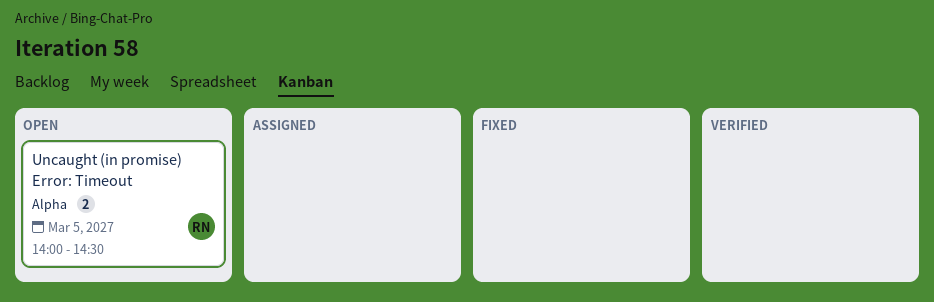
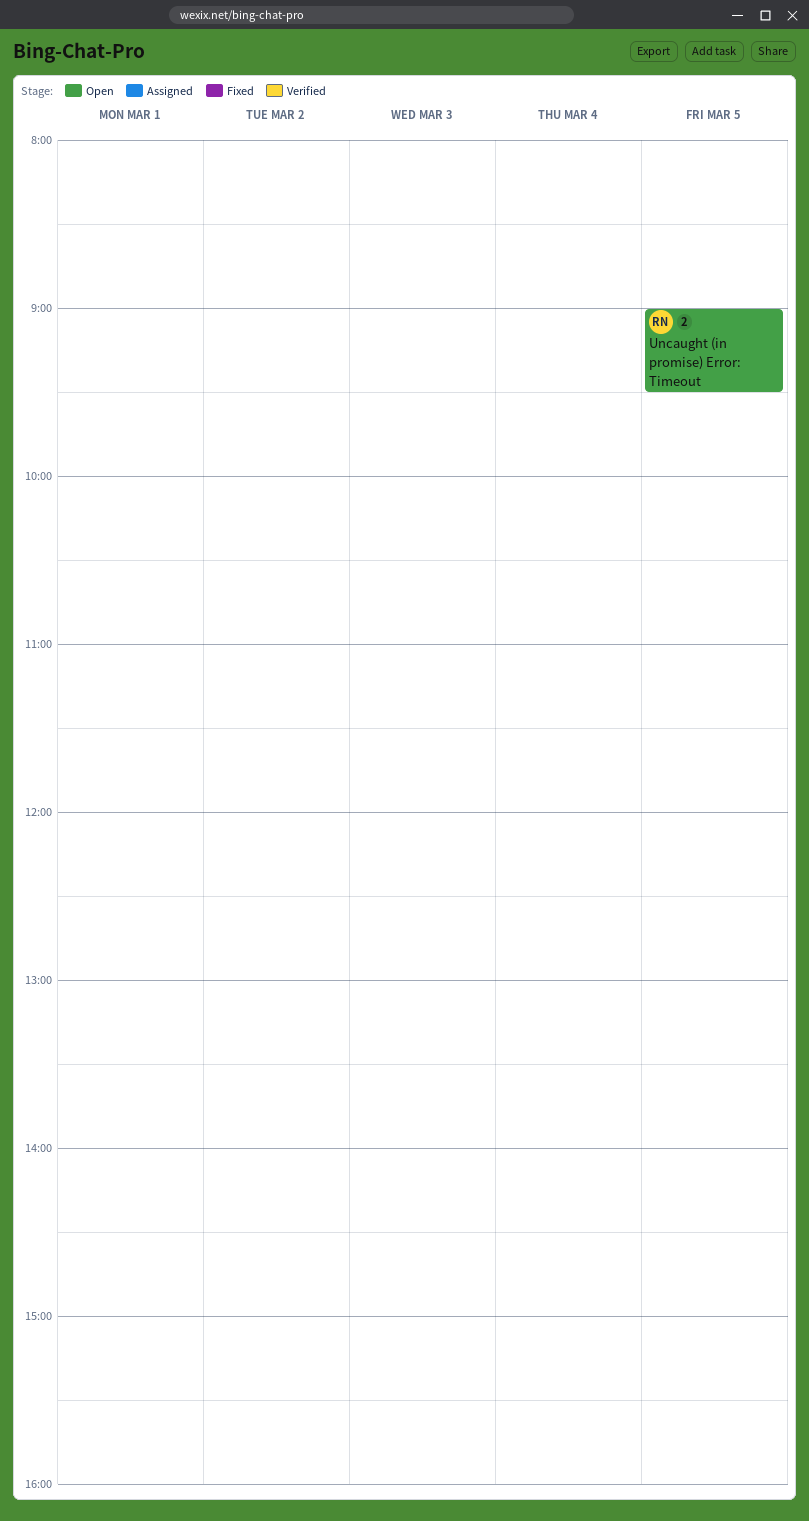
Uncaught (in promise) Error: Timeout, begins: 14:00 -> 09:00
Uncaught (in promise) Error: Timeout, ends: 14:30 -> 09:30

